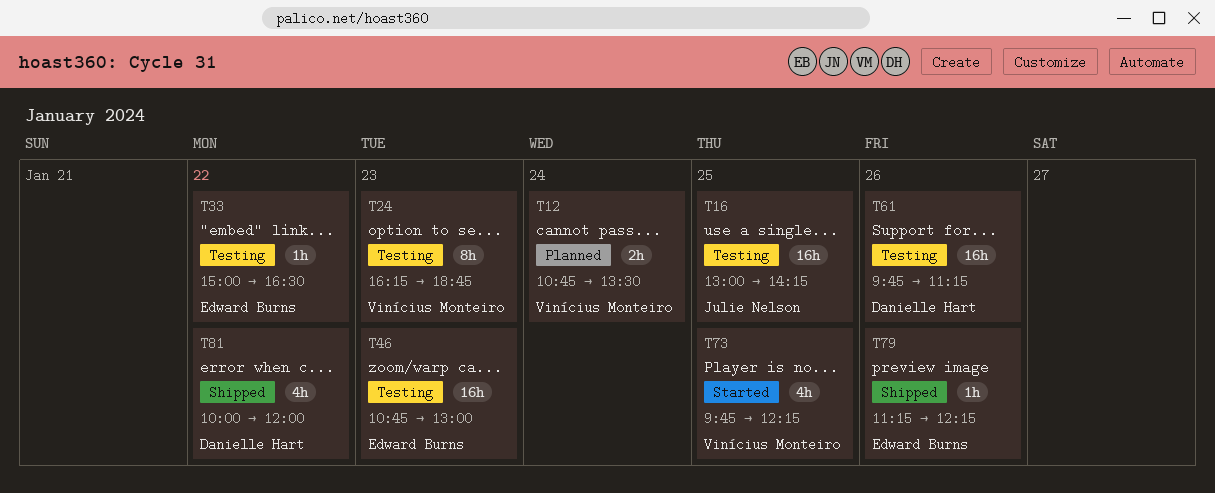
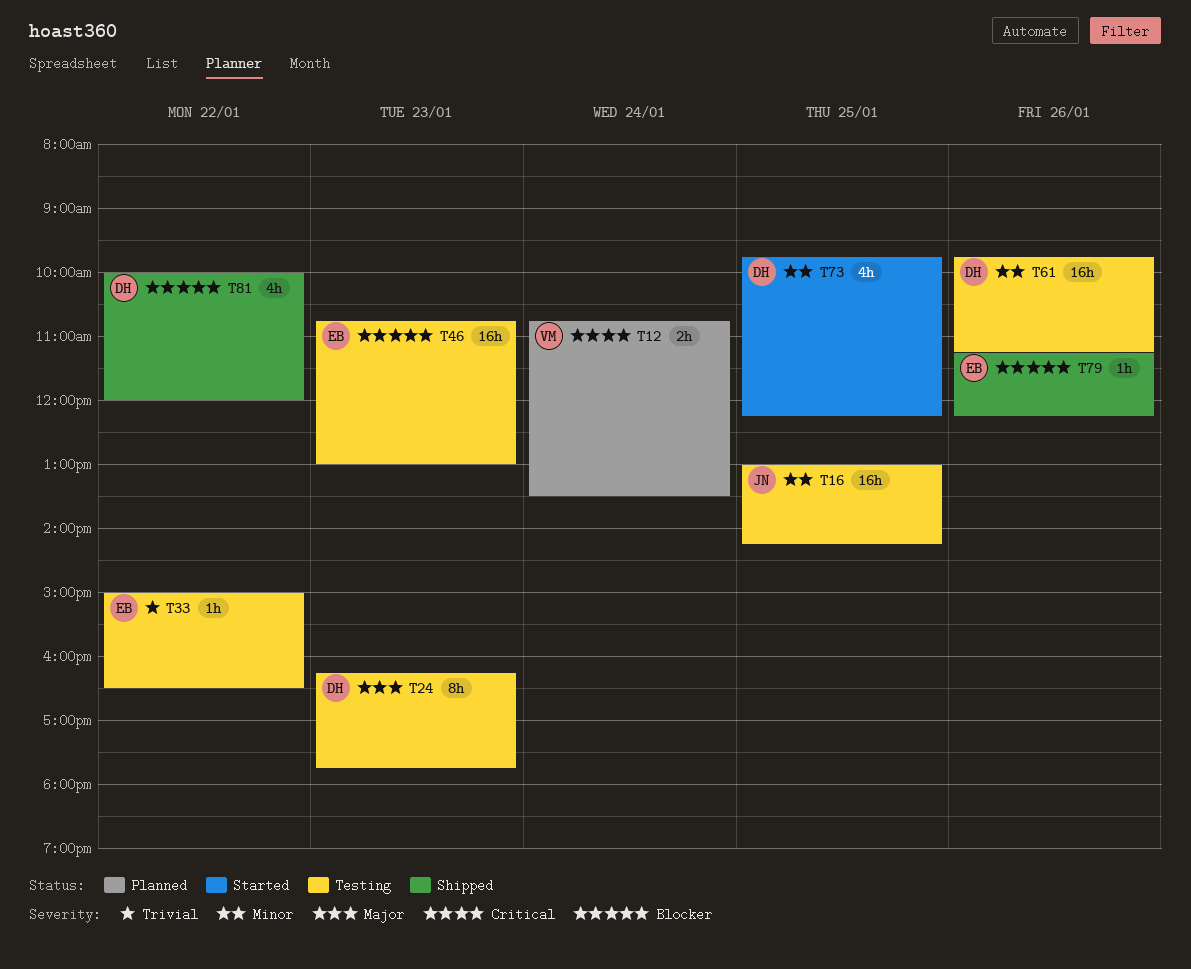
T24, owner: Vinícius Monteiro -> Danielle Hart
T24, ends: 18:45 -> 17:45
T73, owner: Vinícius Monteiro -> Danielle Hart

